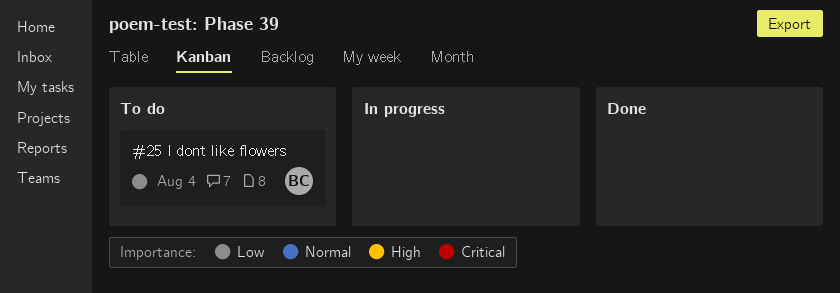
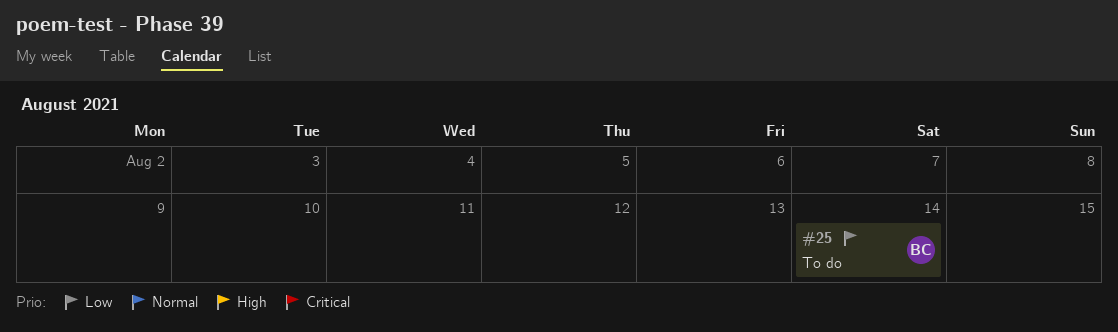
#25, due: Aug 4 -> Aug 14

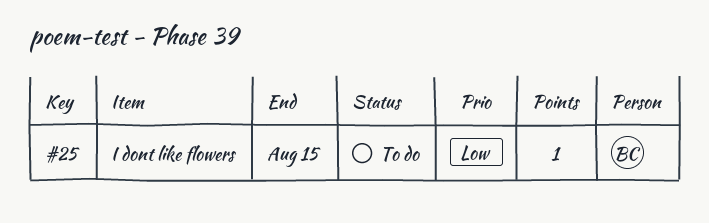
#25, due: Aug 14 -> Aug 15

